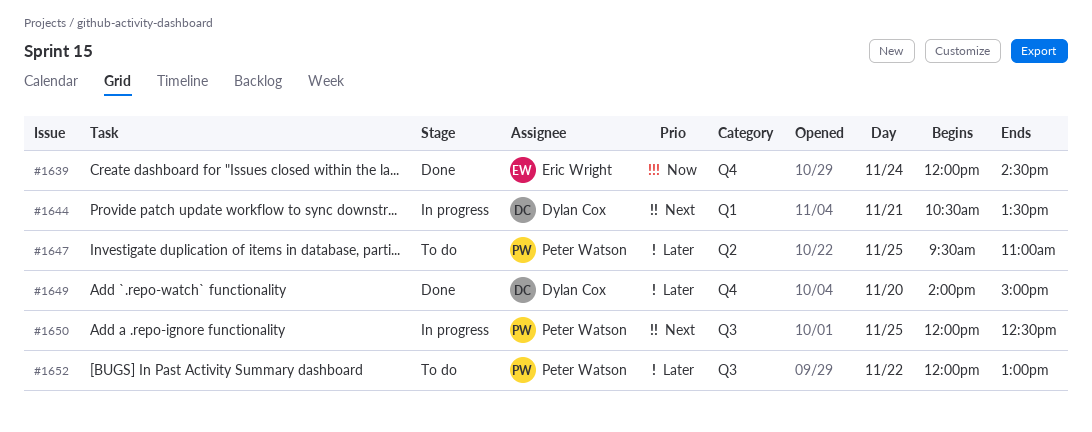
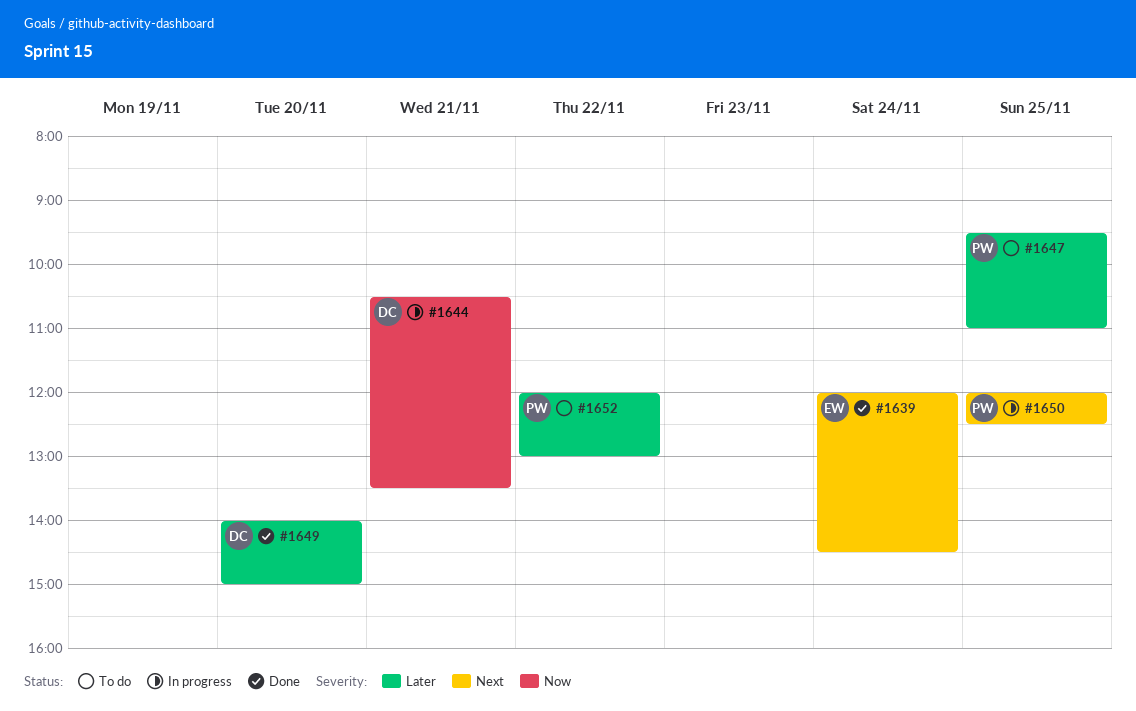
#1639, priority: Now -> Next
#1644, priority: Next -> Now

